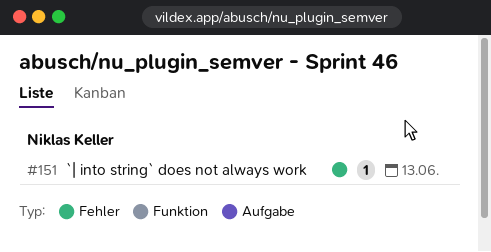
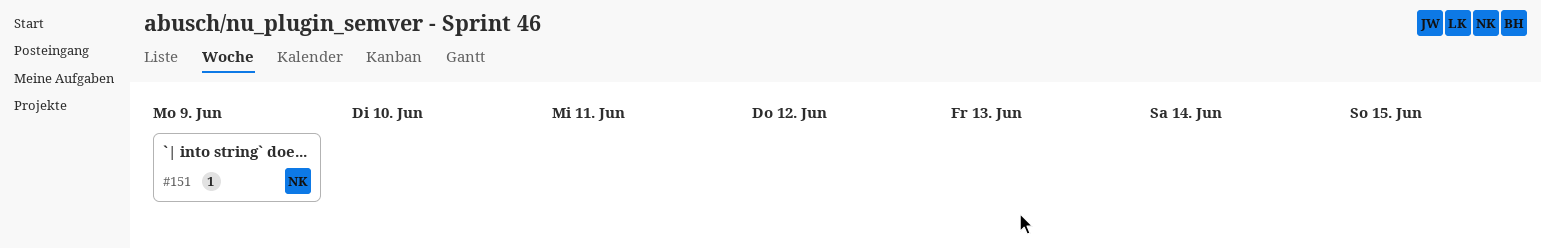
#151, due: Jun 13 -> Jun 9

